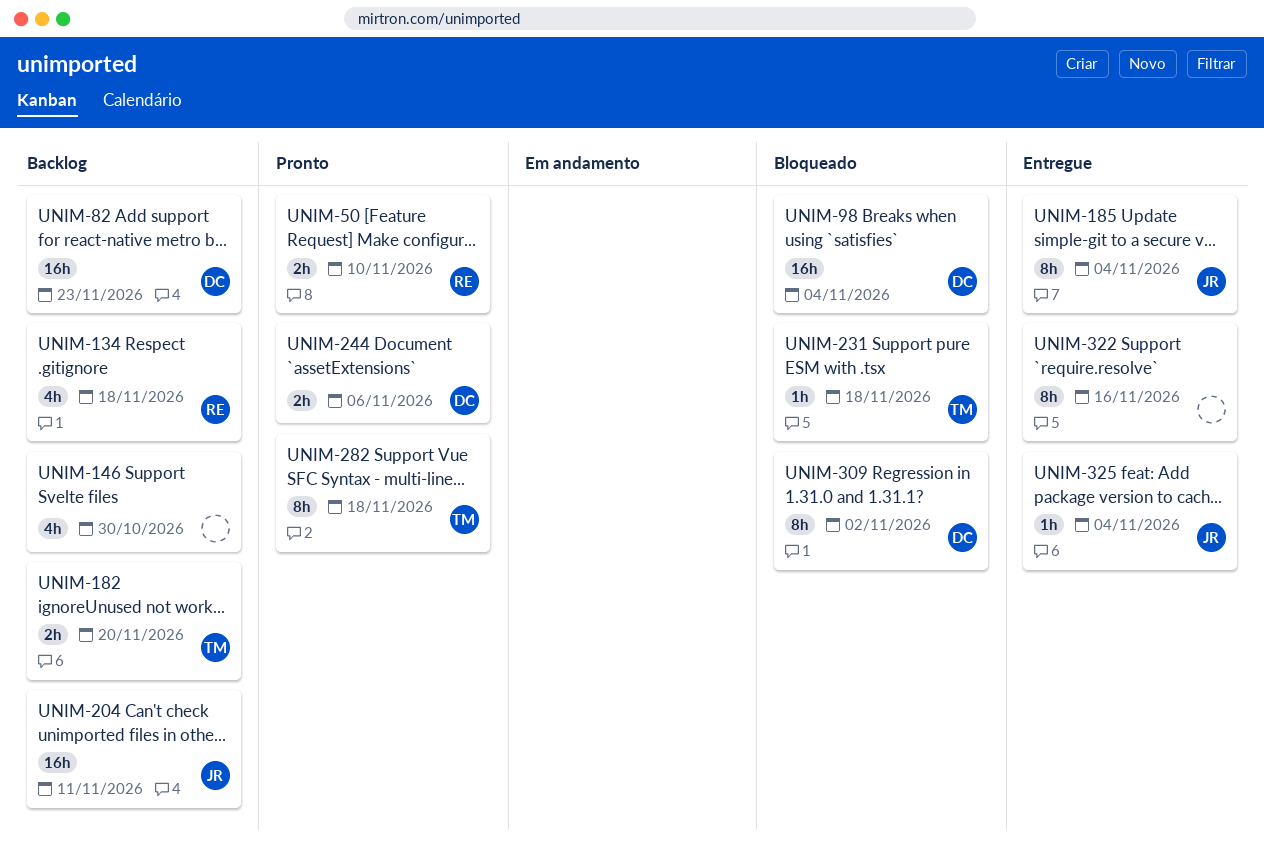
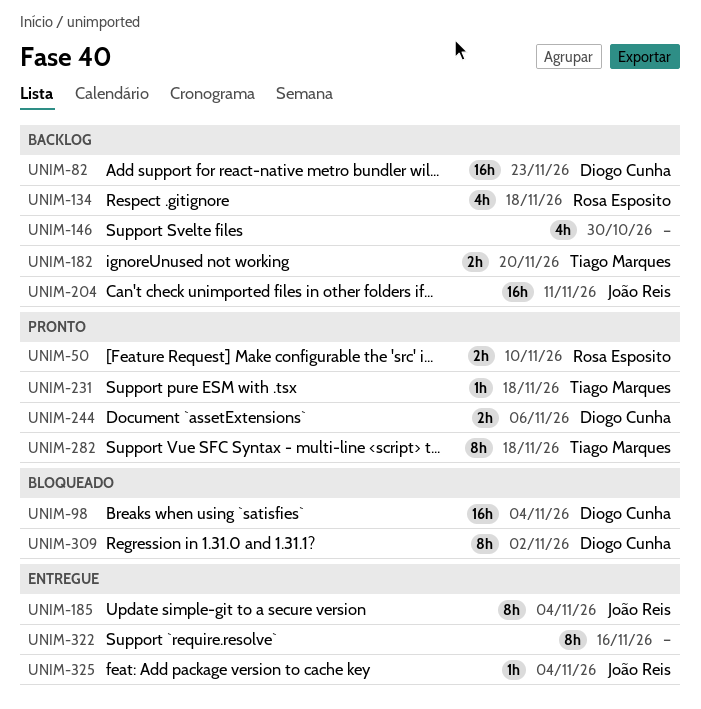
UNIM-231, status: Bloqueado -> Pronto

